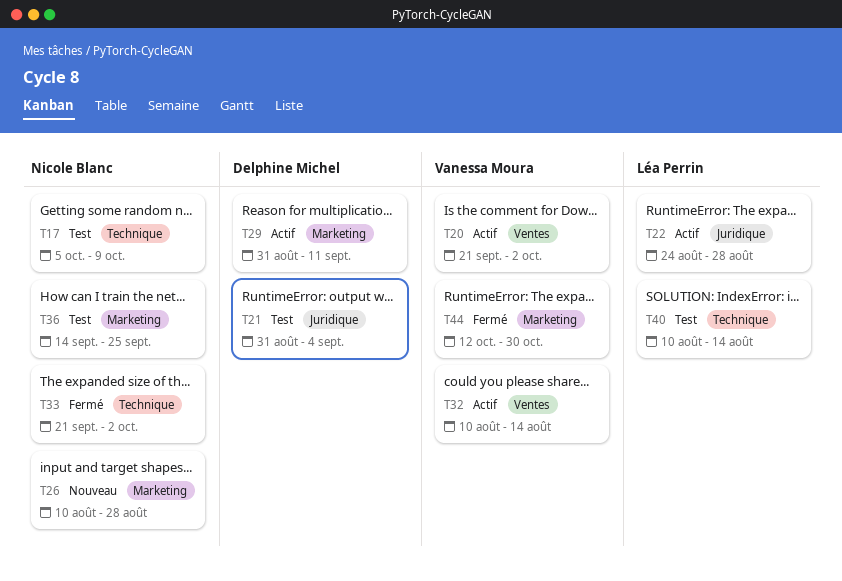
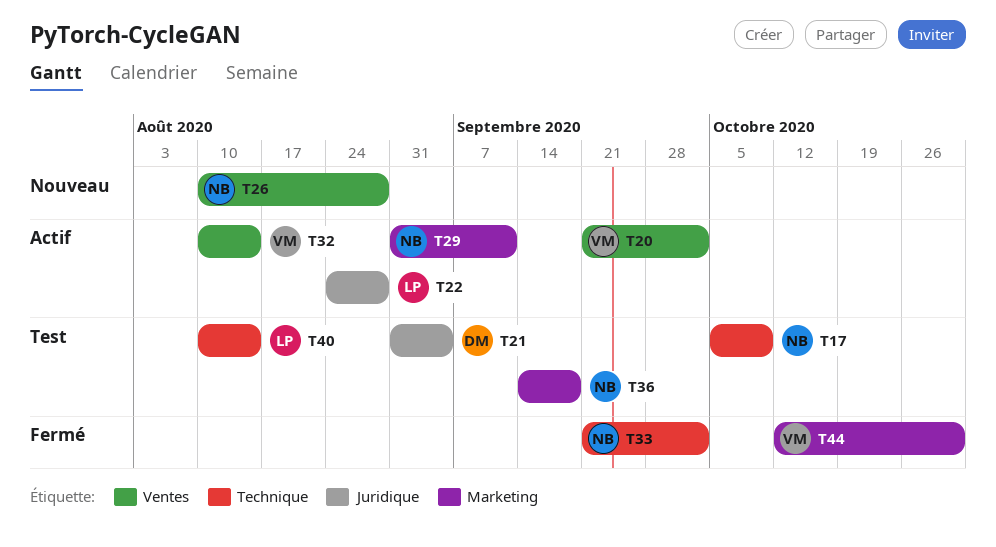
T26, label: Marketing -> Ventes
T29, owner: Delphine Michel -> Nicole Blanc
T36, due: Sep 25 -> Sep 18

